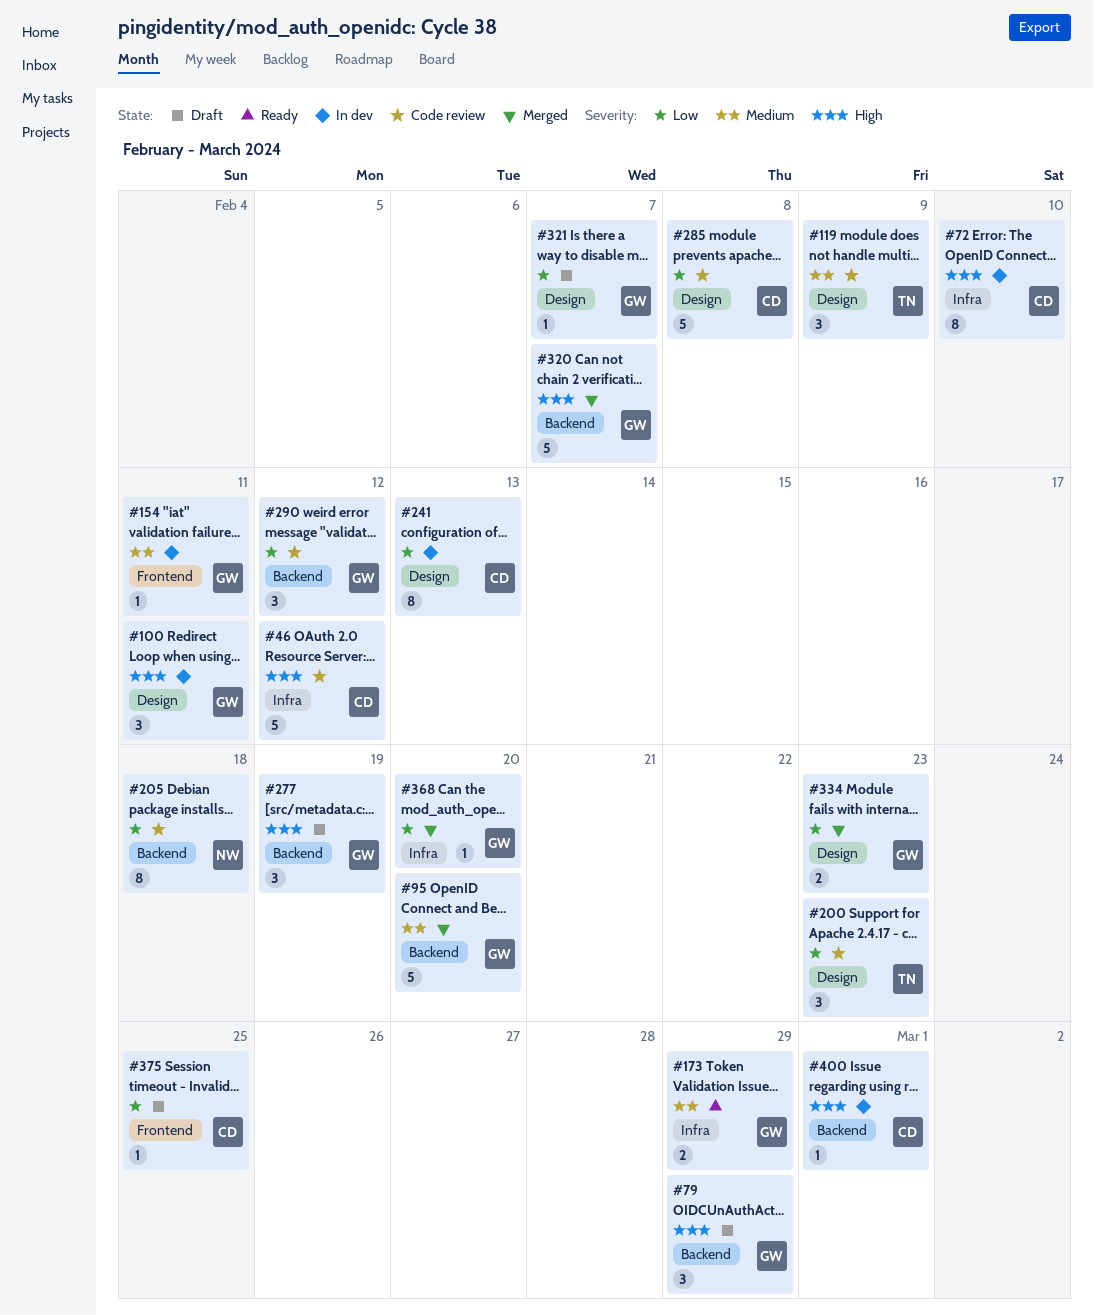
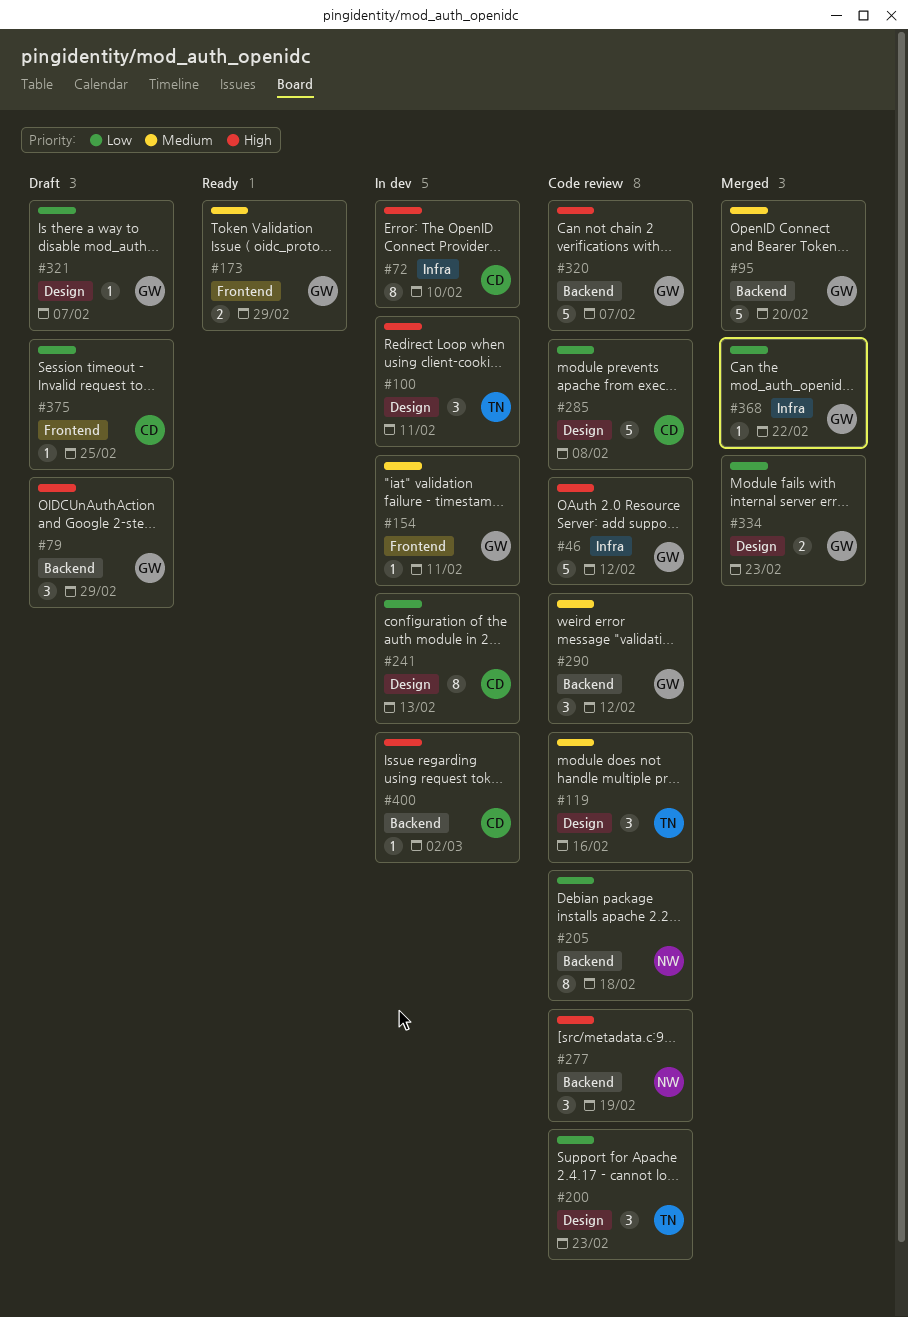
#46, owner: CD -> GW
#100, owner: GW -> TN
#119, due: Feb 9 -> Feb 16
#173, label: Infra -> Frontend
#277, status: Draft -> Code review
#277, owner: GW -> NW
#290, priority: Low -> Medium
#320, status: Merged -> Code review
#368, due: Feb 20 -> Feb 22
#400, due: Mar 1 -> Mar 2

